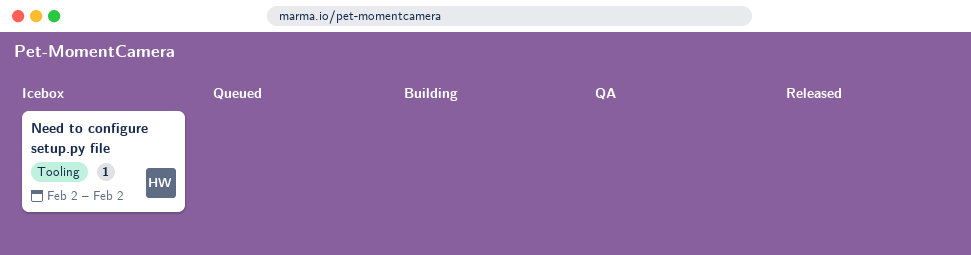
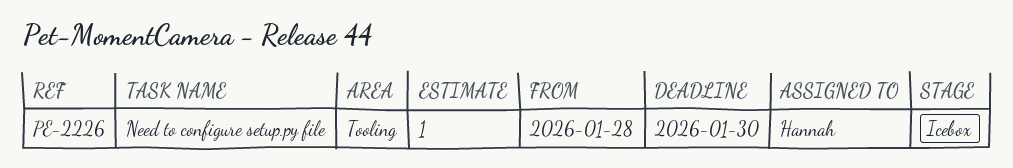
Need to configure setup.py file, start: Feb 2 -> Jan 28
Need to configure setup.py file, due: Feb 2 -> Jan 30

